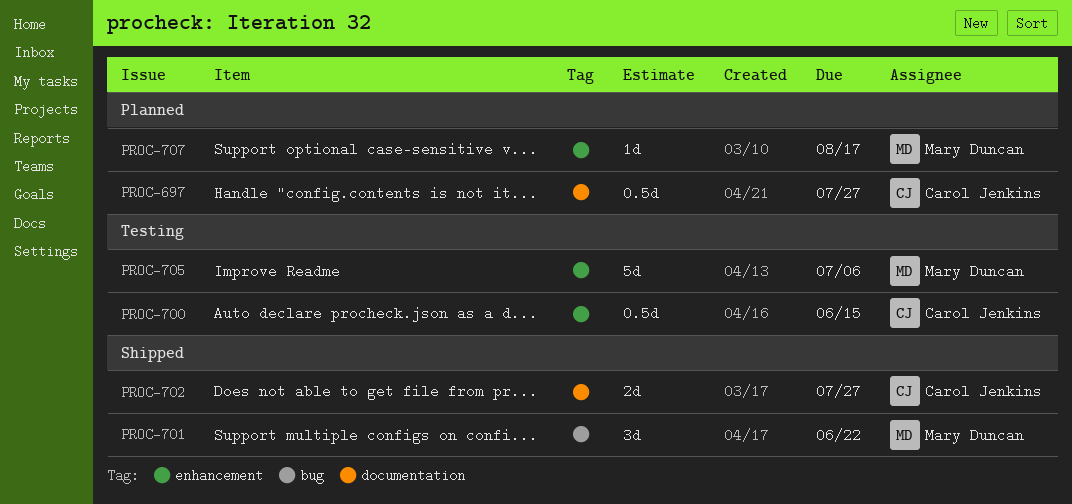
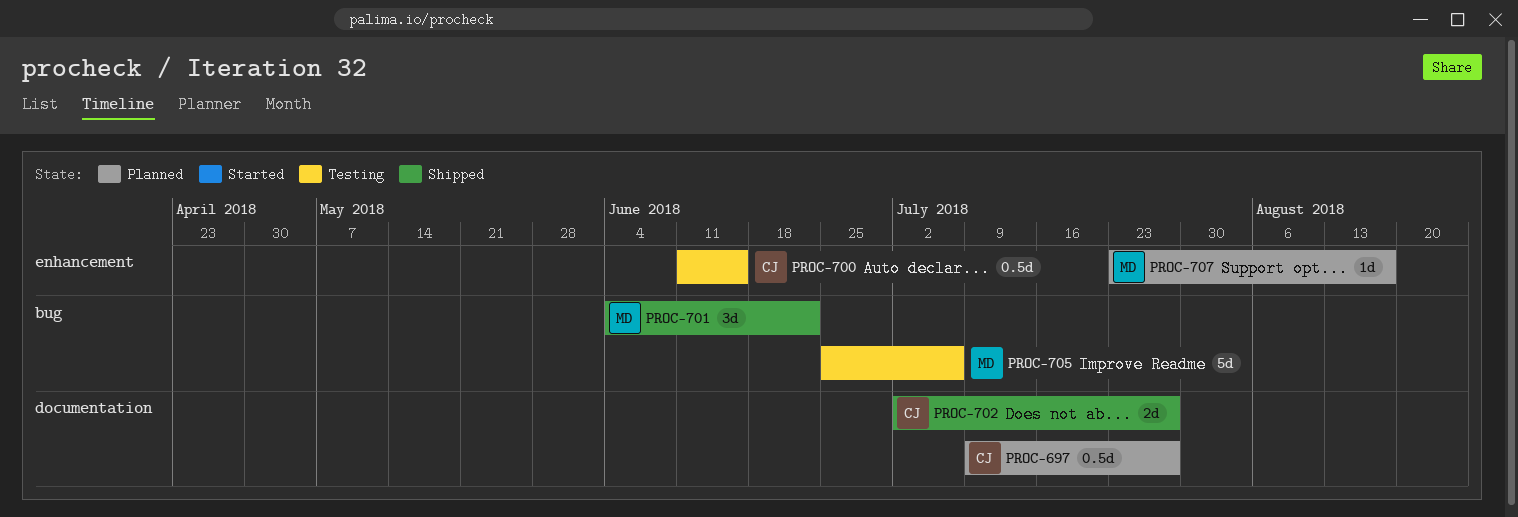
PROC-705, label: enhancement -> bug

